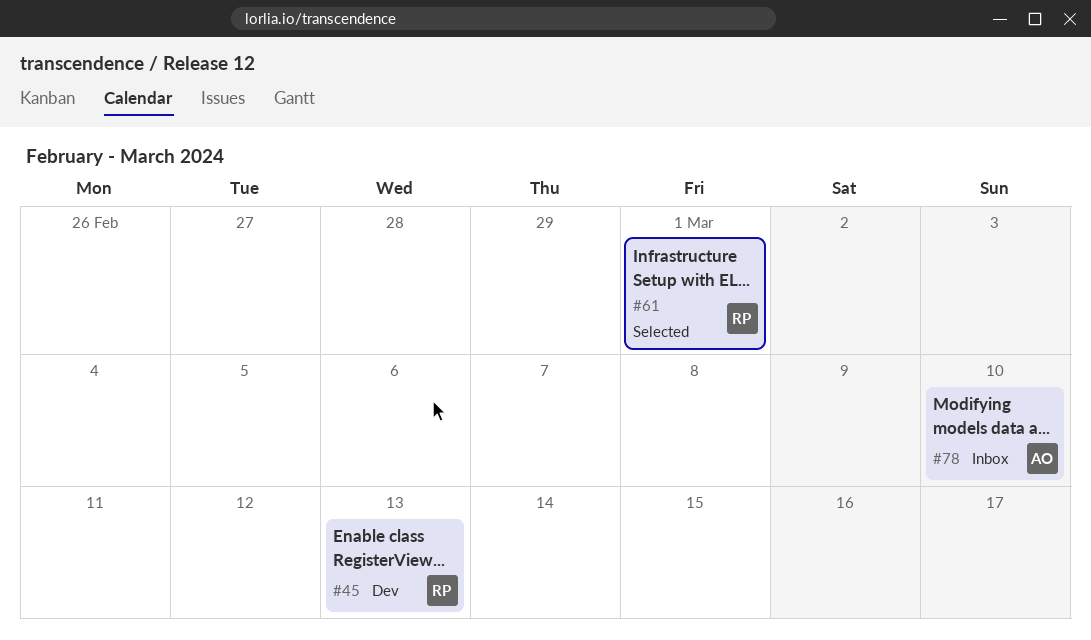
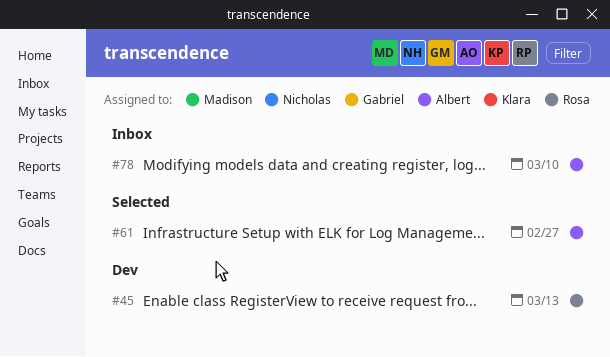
#61, owner: Rosa -> Albert
#61, due: Mar 1 -> Feb 27

